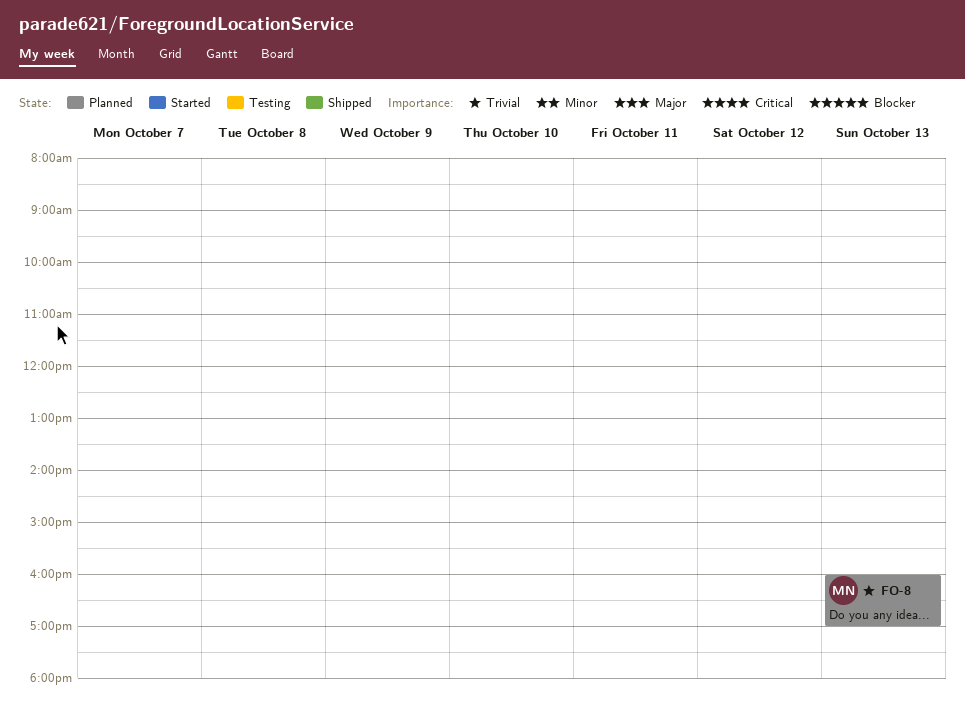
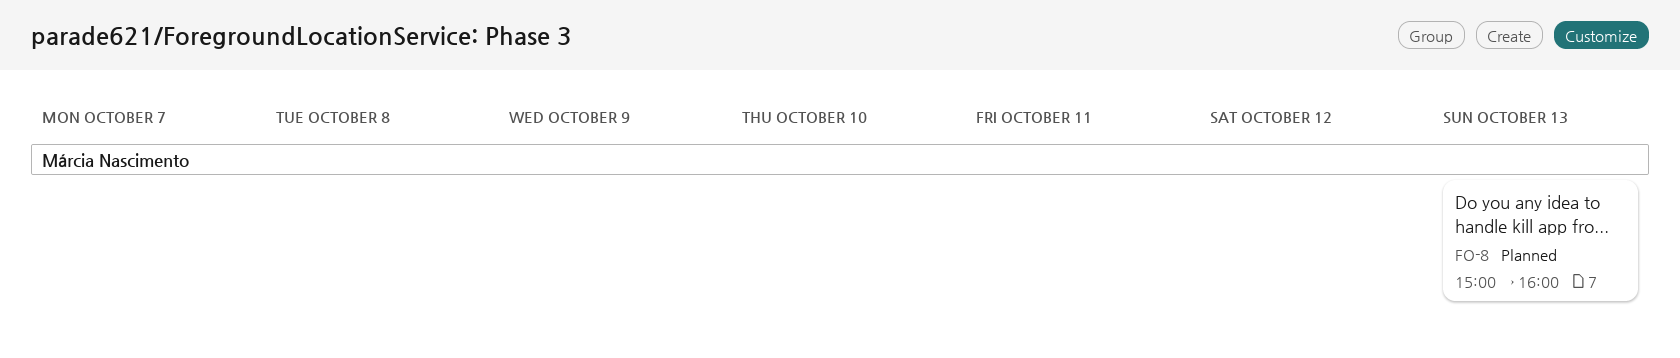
FO-8, begins: 16:00 -> 15:00
FO-8, ends: 17:00 -> 16:00

